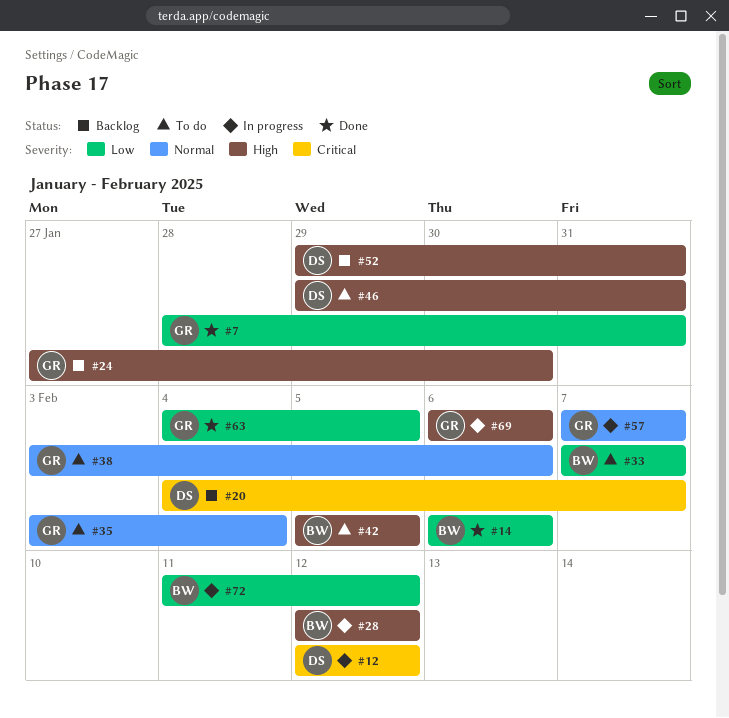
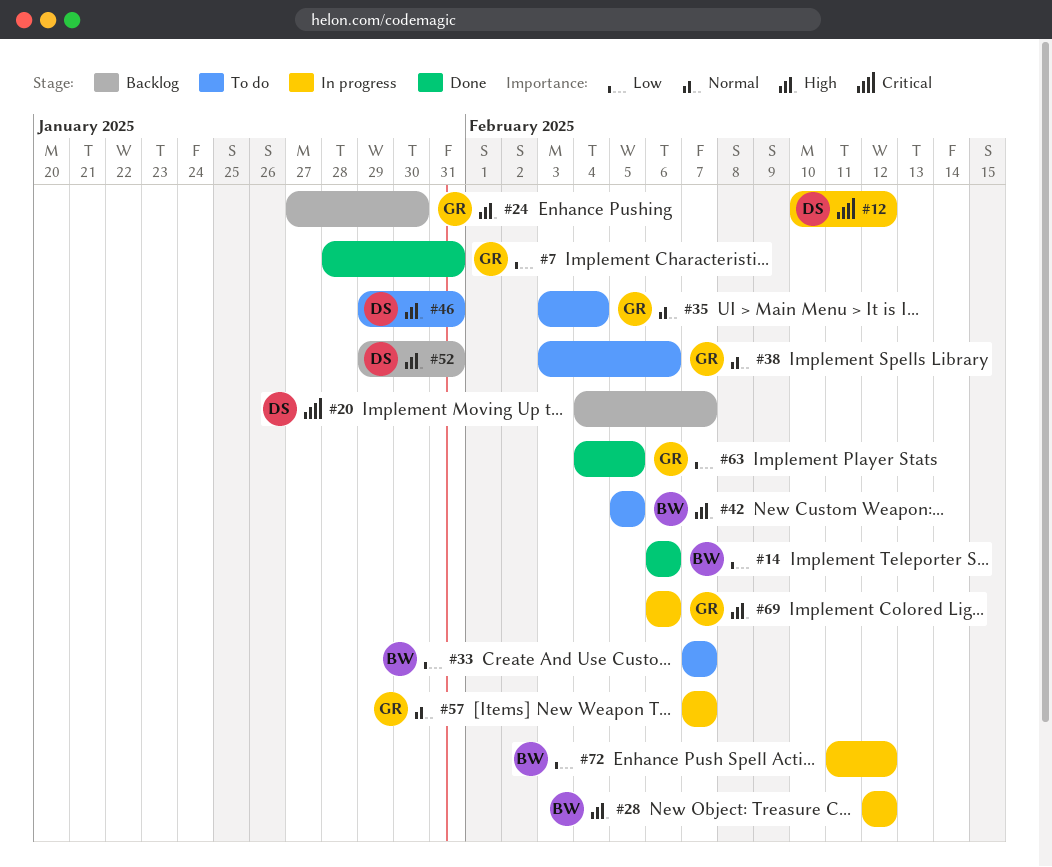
#12, start: Feb 12 -> Feb 10

